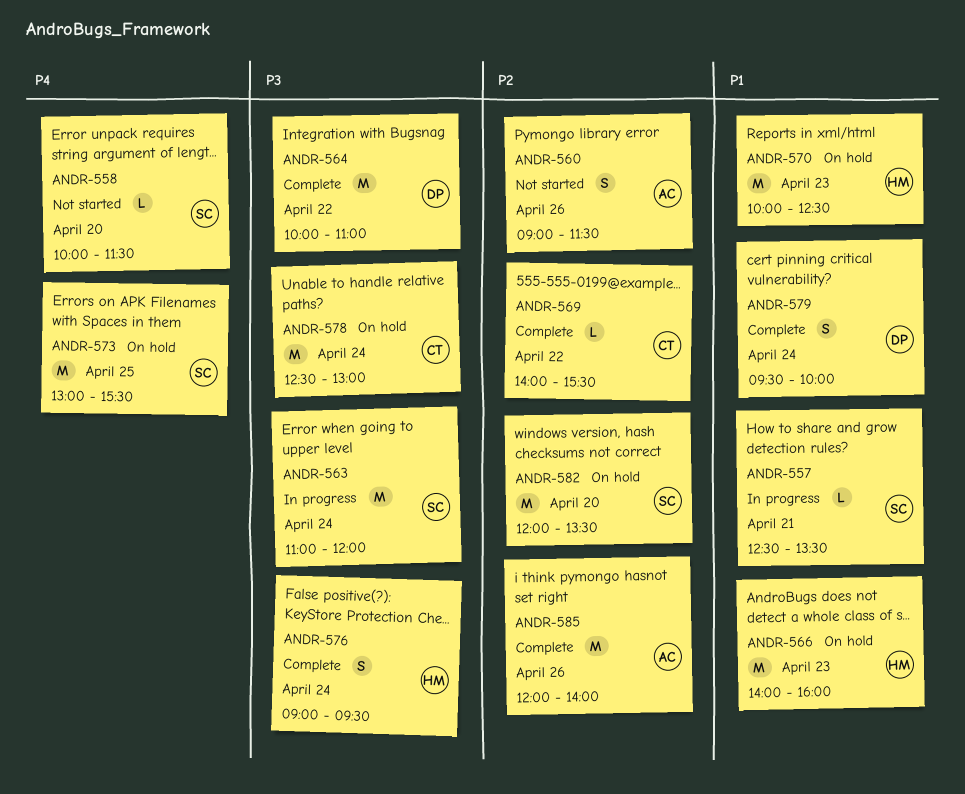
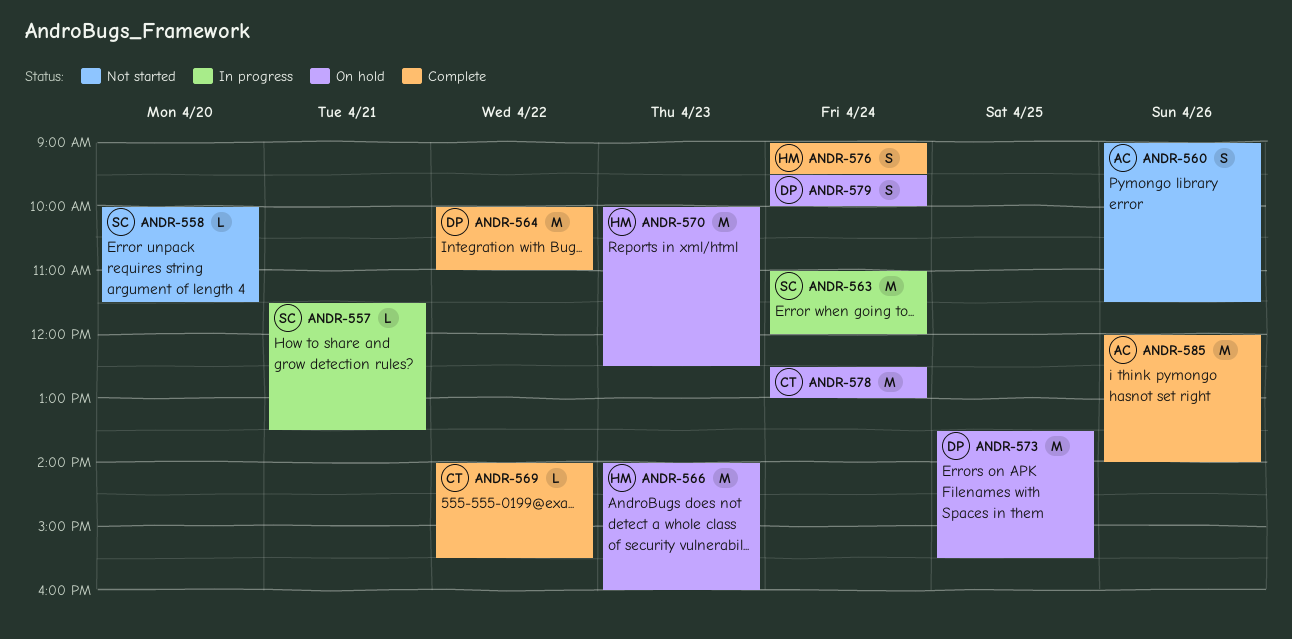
ANDR-557, begins: 12:30 -> 11:30
ANDR-573, owner: SC -> DP
ANDR-573, begins: 13:00 -> 13:30
ANDR-579, status: Complete -> On hold
ANDR-582: present -> none

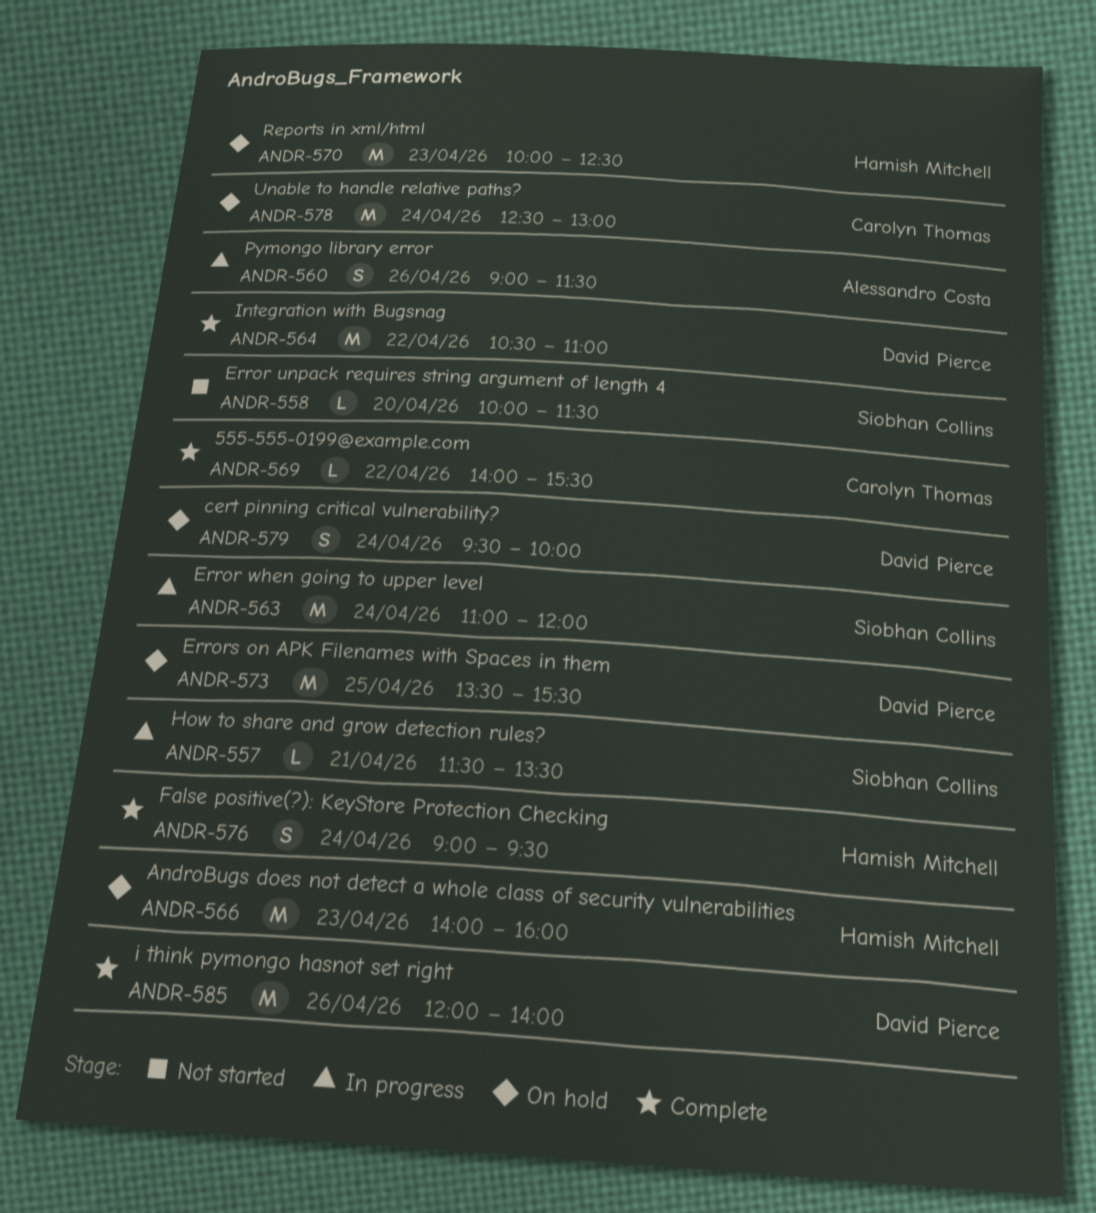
ANDR-560, status: Not started -> In progress
ANDR-564, begins: 10:00 -> 10:30
ANDR-585, owner: Alessandro Costa -> David Pierce

